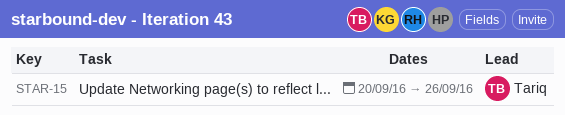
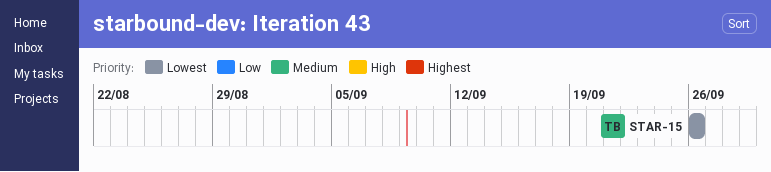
STAR-15, start: Sep 20 -> Sep 26

